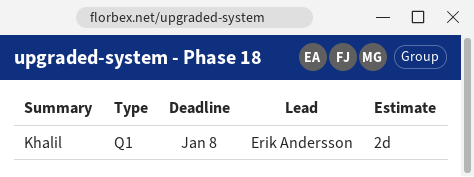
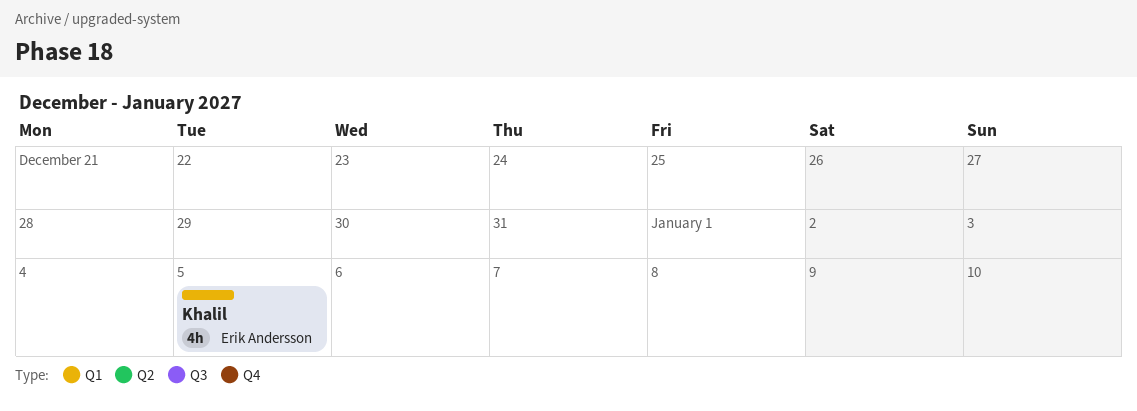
Khalil, estimate: 2d -> 4h
Khalil, due: Jan 8 -> Jan 5

